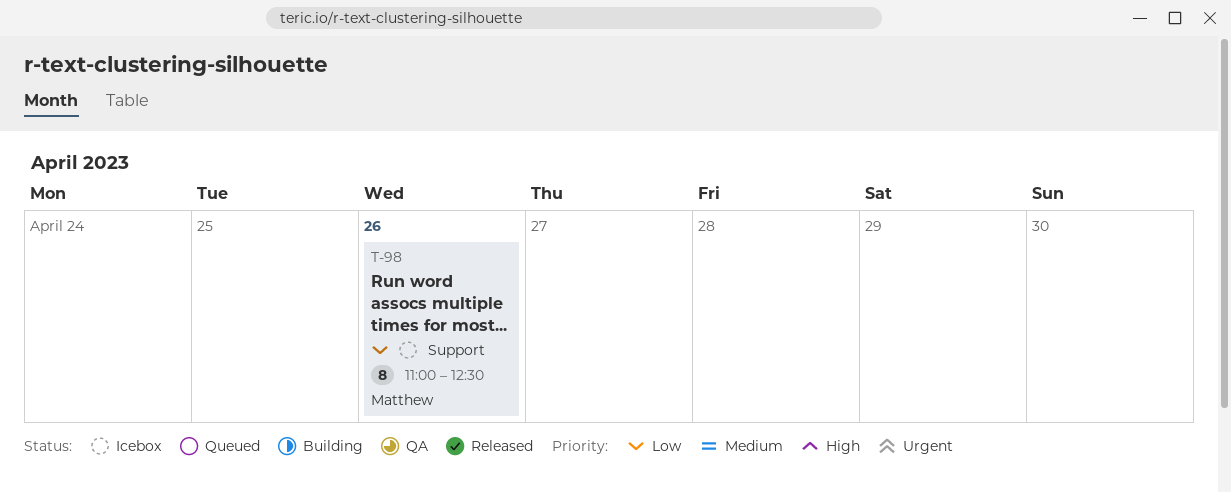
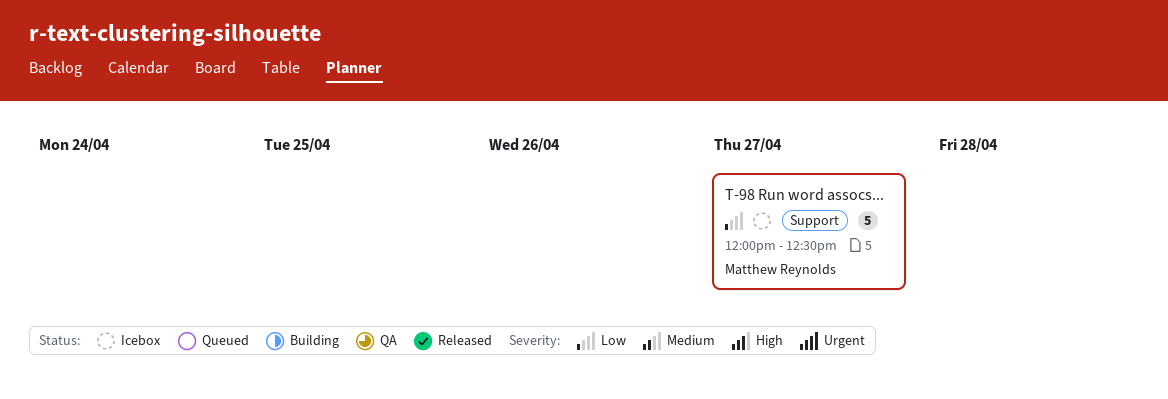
T-98, estimate: 8 -> 5
T-98, day: Apr 26 -> Apr 27
T-98, begins: 11:00 -> 12:00

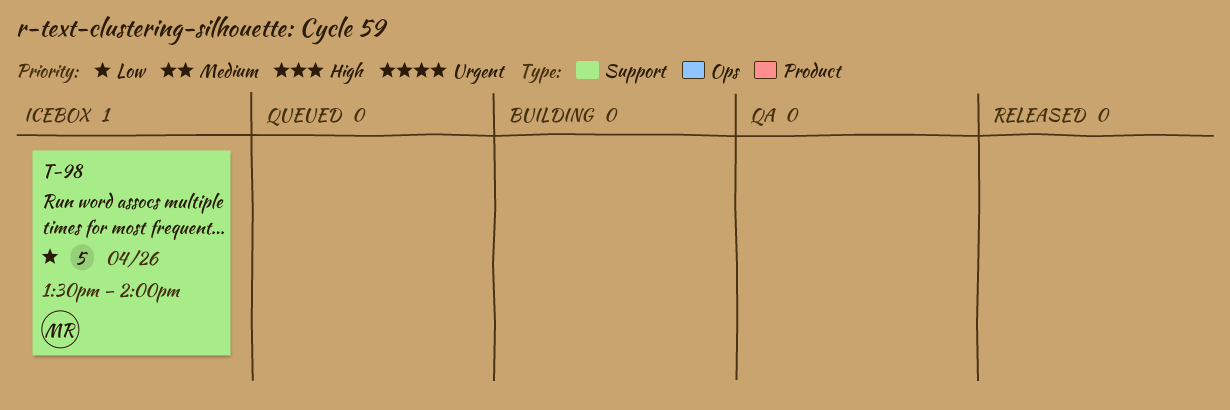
T-98, day: Apr 27 -> Apr 26
T-98, begins: 12:00 -> 13:30
T-98, ends: 12:30 -> 14:00

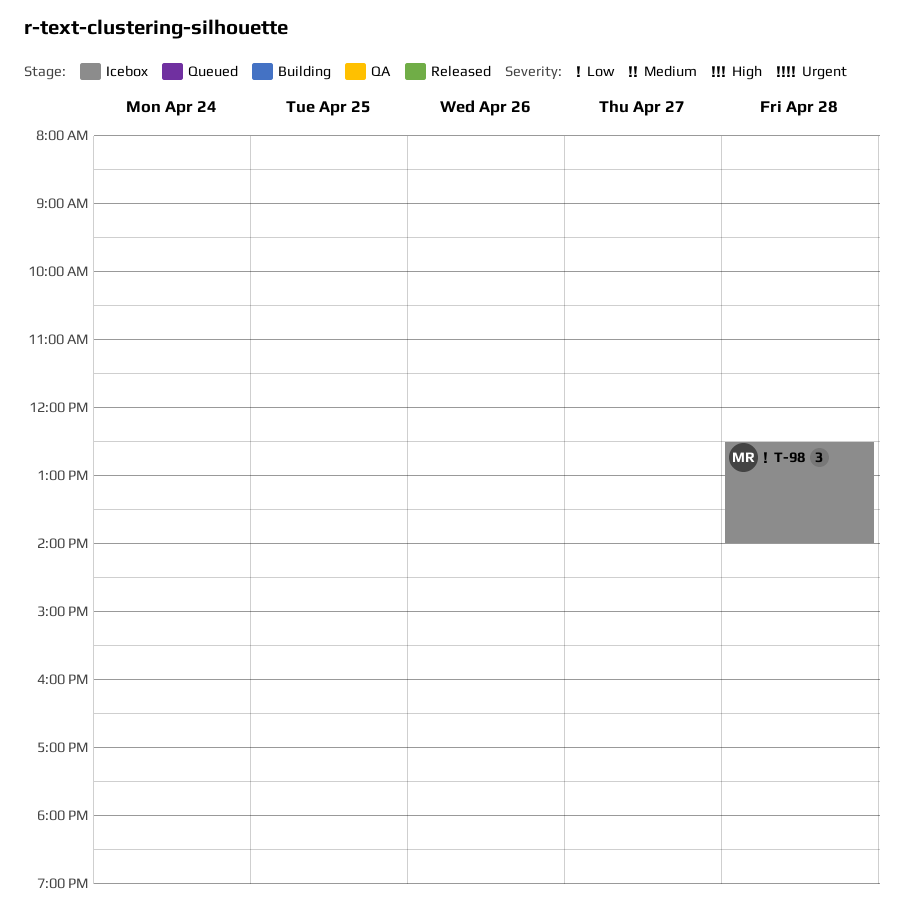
T-98, estimate: 5 -> 3
T-98, day: Apr 26 -> Apr 28
T-98, begins: 13:30 -> 12:30

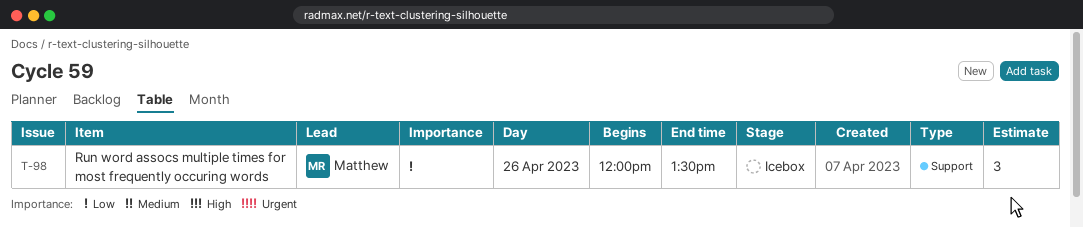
T-98, day: Apr 28 -> Apr 26
T-98, begins: 12:30 -> 12:00
T-98, ends: 14:00 -> 13:30

